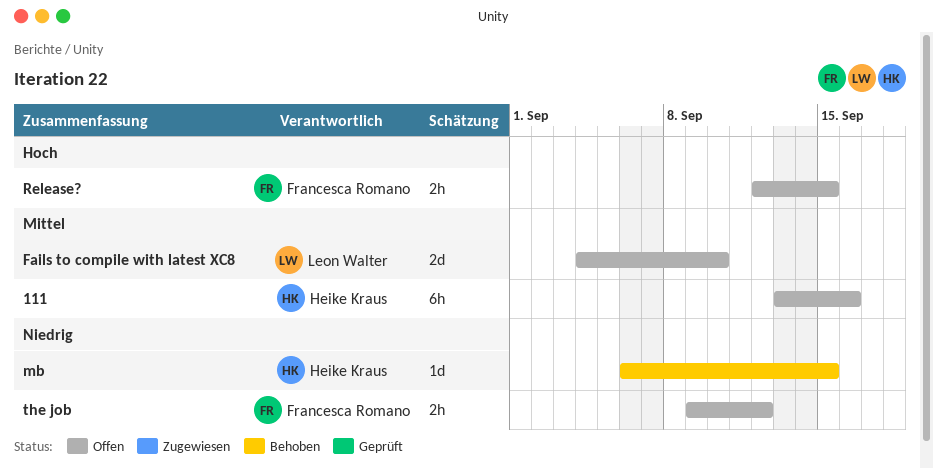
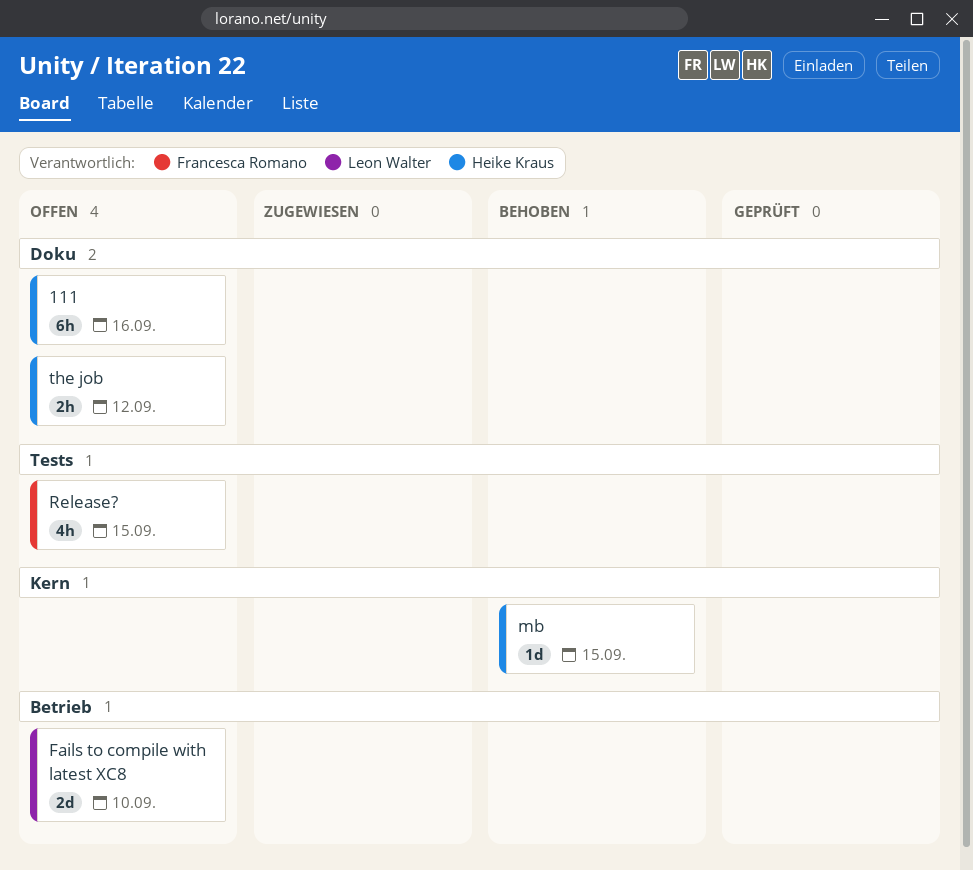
Release?, estimate: 2h -> 4h
the job, owner: Francesca Romano -> Heike Kraus

